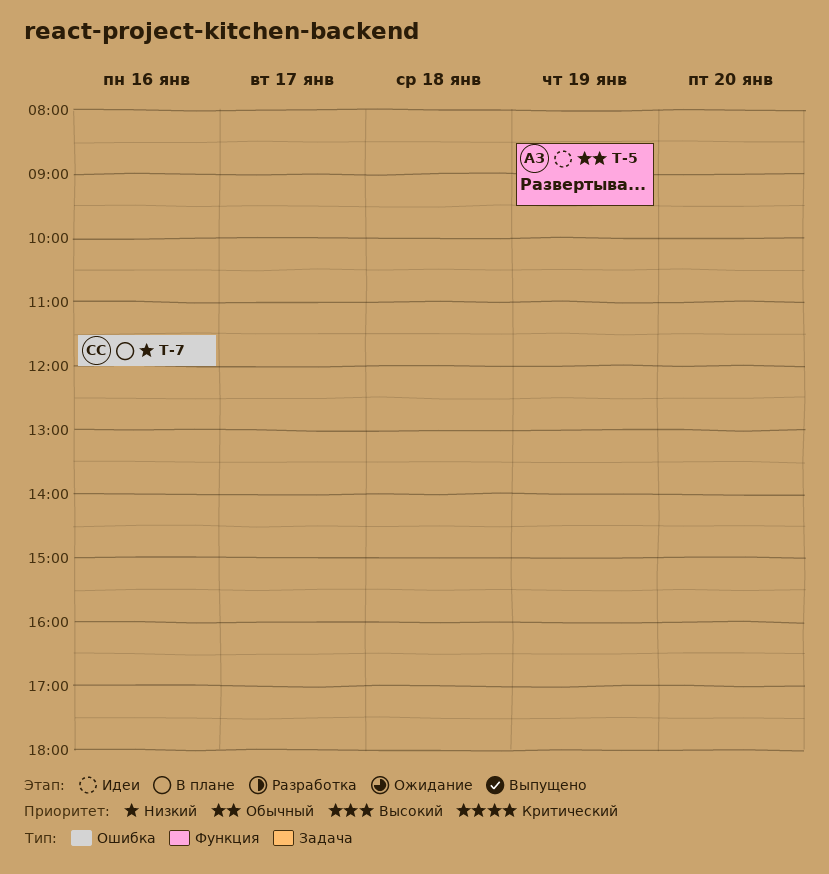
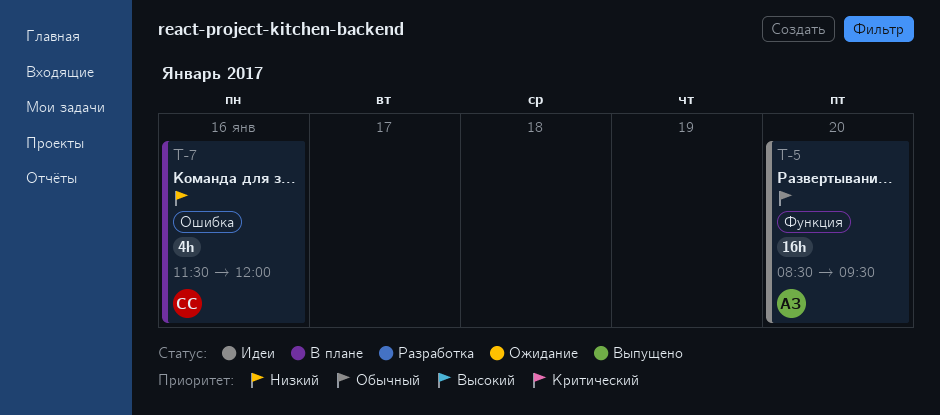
T-5, day: Jan 19 -> Jan 20

